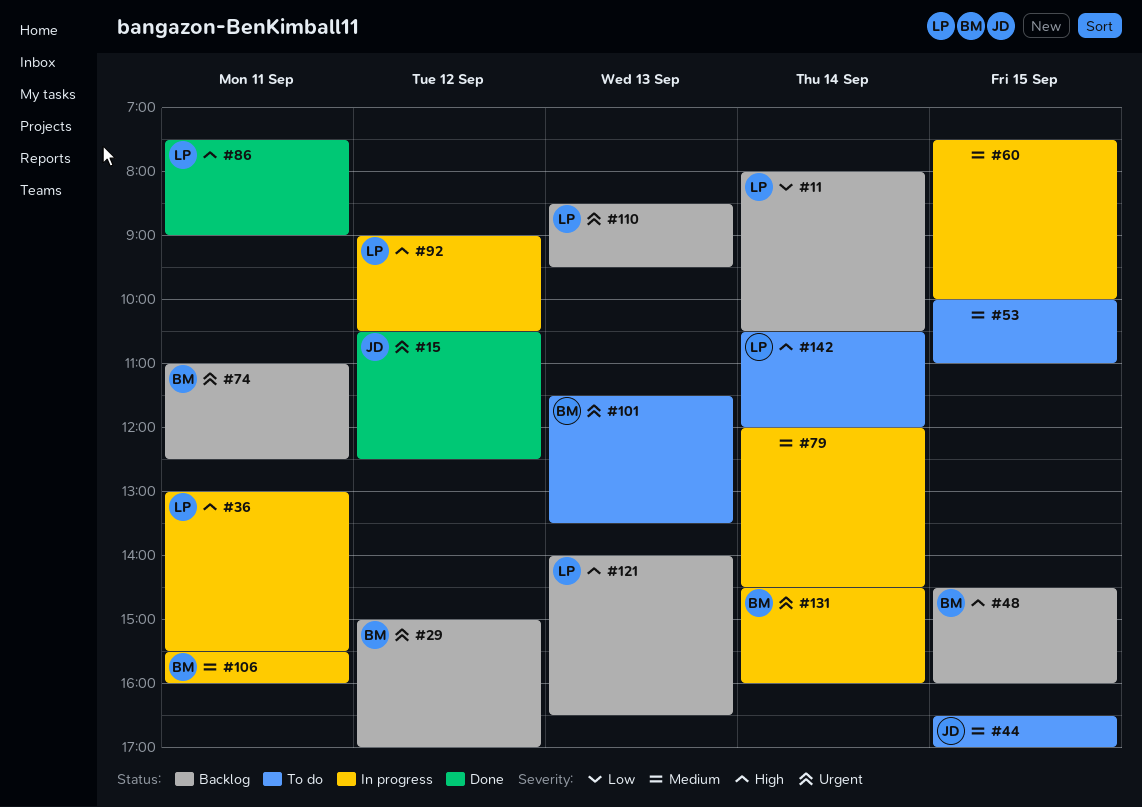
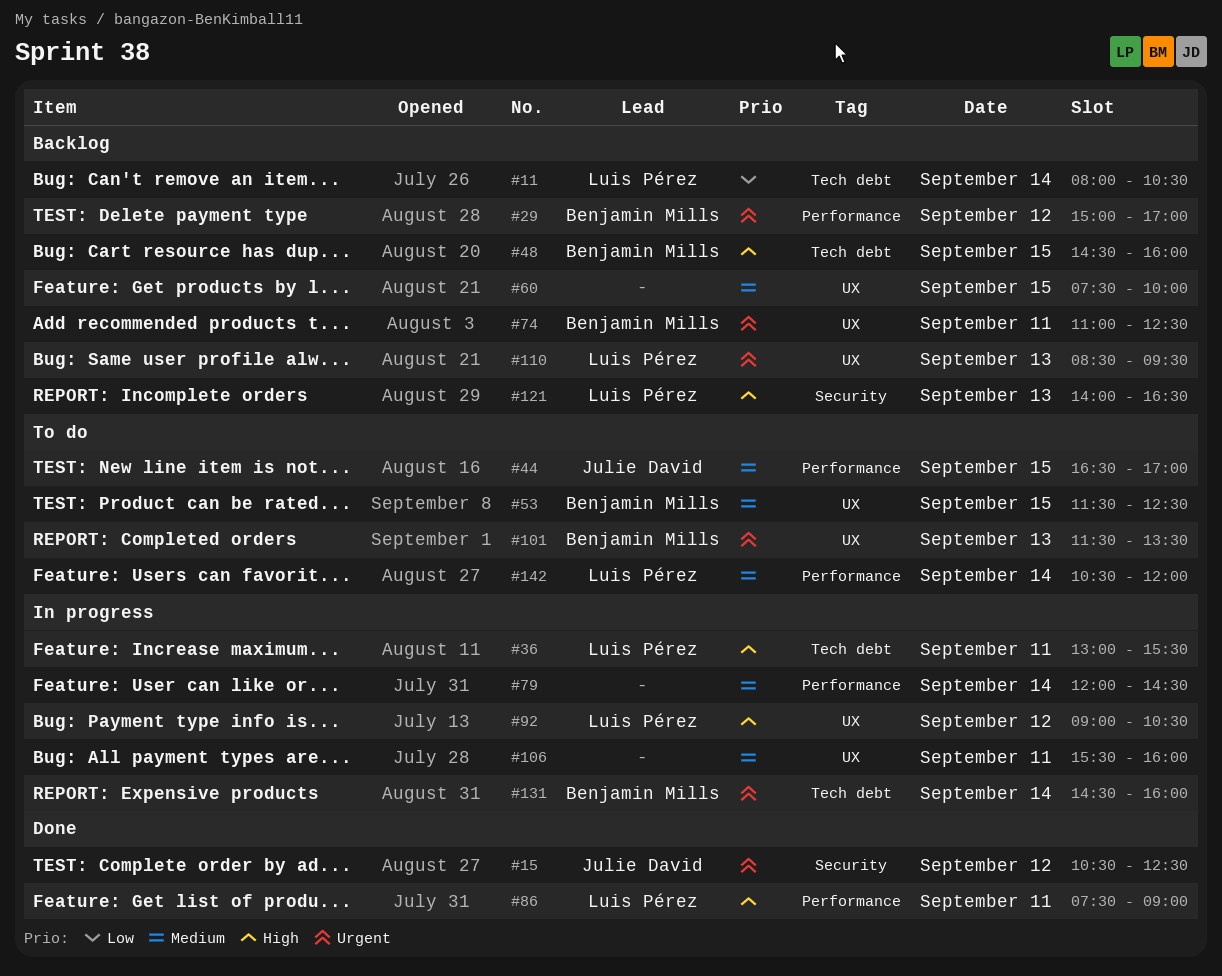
#53, owner: none -> Benjamin Mills
#53, begins: 10:00 -> 11:30
#53, ends: 11:00 -> 12:30
#60, status: In progress -> Backlog
#106, owner: Benjamin Mills -> none
#142, priority: High -> Medium

